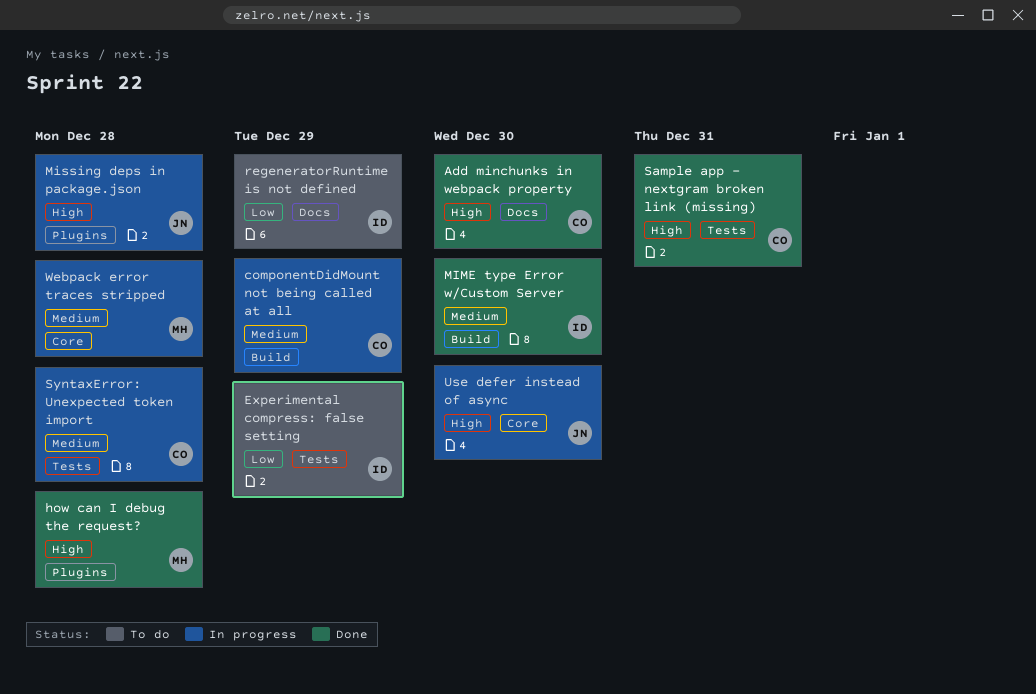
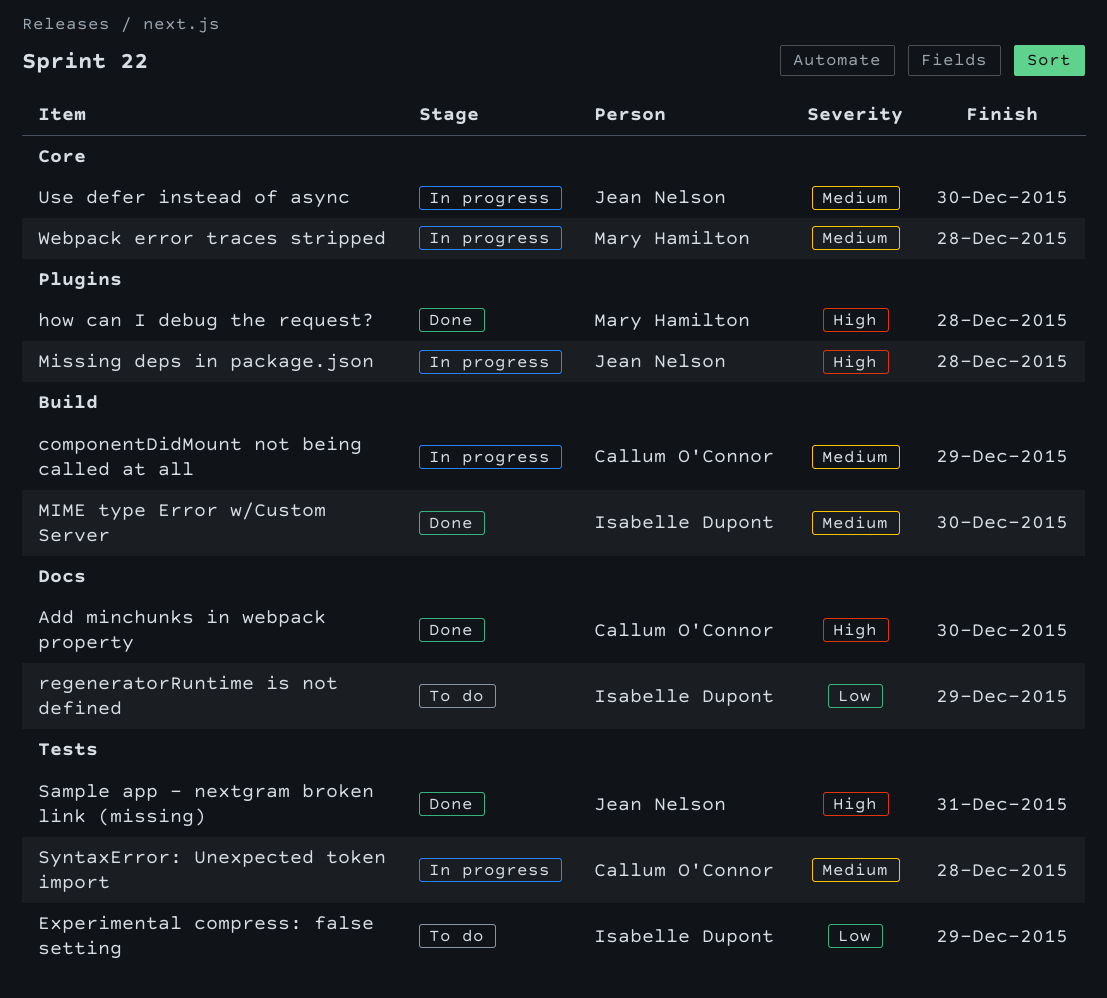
Sample app - nextgram broken link (missing), owner: Callum O'Connor -> Jean Nelson
Use defer instead of async, priority: High -> Medium

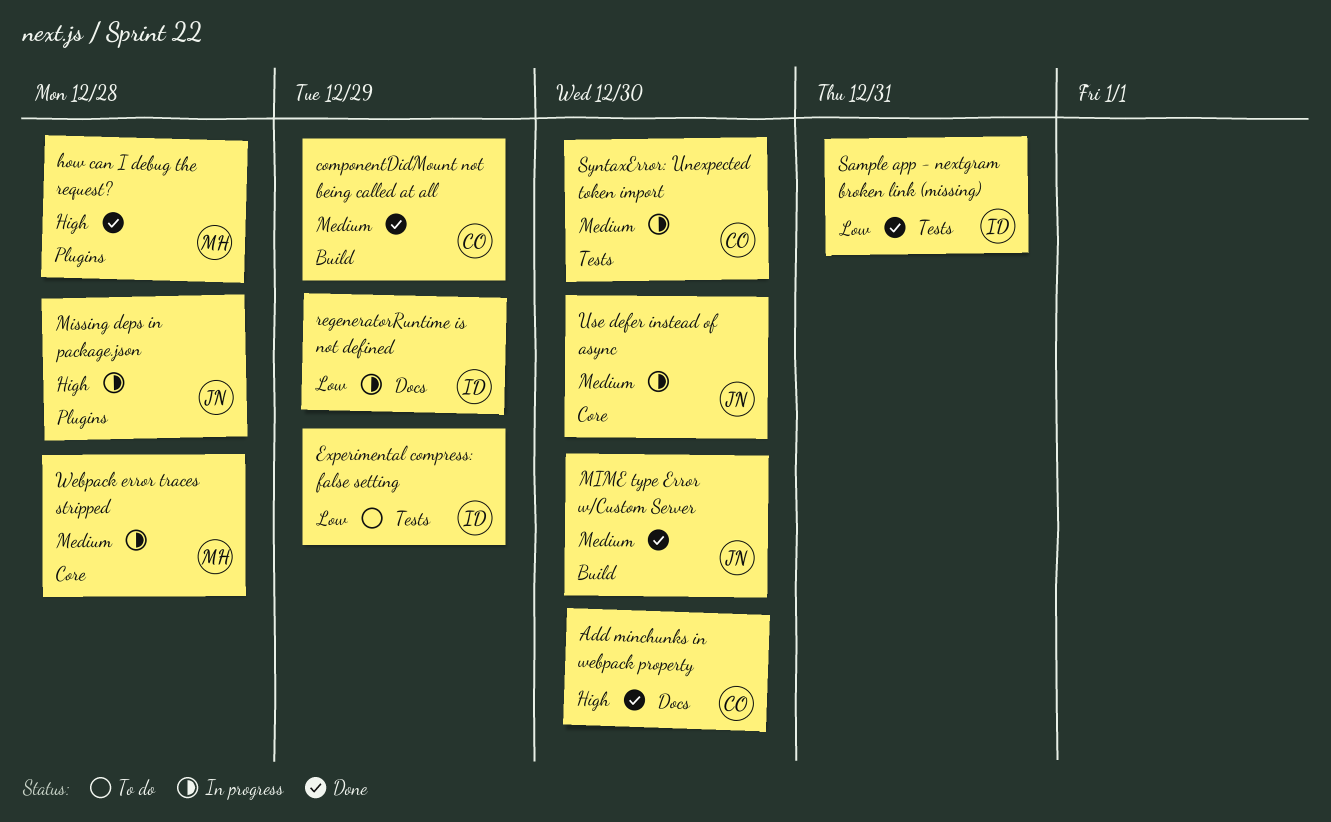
componentDidMount not being called at all, status: In progress -> Done
MIME type Error w/Custom Server, owner: Isabelle Dupont -> Jean Nelson
regeneratorRuntime is not defined, status: To do -> In progress
Sample app - nextgram broken link (missing), owner: Jean Nelson -> Isabelle Dupont
Sample app - nextgram broken link (missing), priority: High -> Low
SyntaxError: Unexpected token import, due: Dec 28 -> Dec 30

